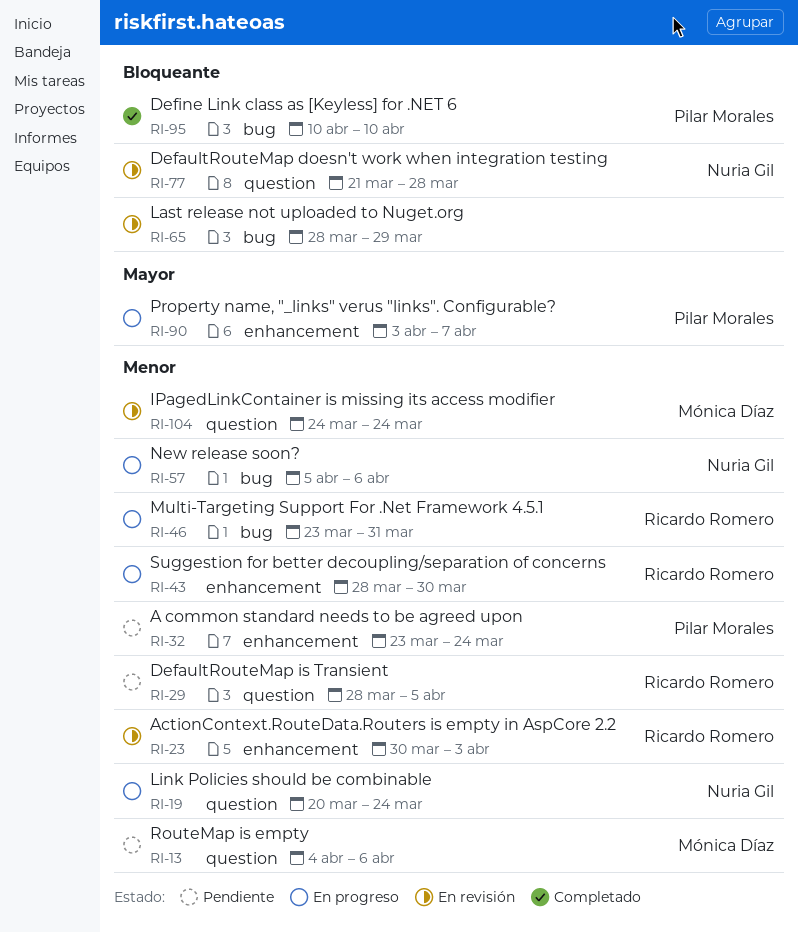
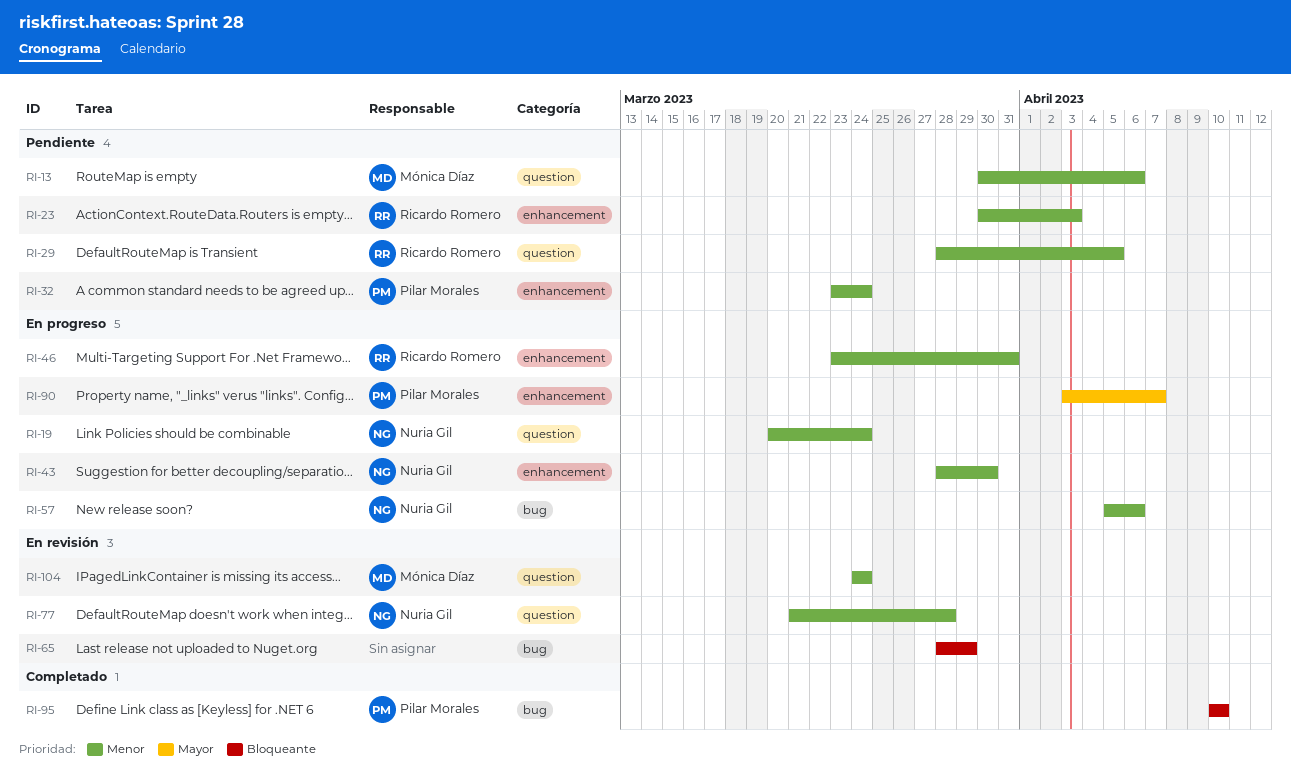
RI-13, start: Apr 4 -> Mar 30
RI-23, status: En revisión -> Pendiente
RI-43, owner: Ricardo Romero -> Nuria Gil
RI-46, label: bug -> enhancement
RI-77, priority: Bloqueante -> Menor

